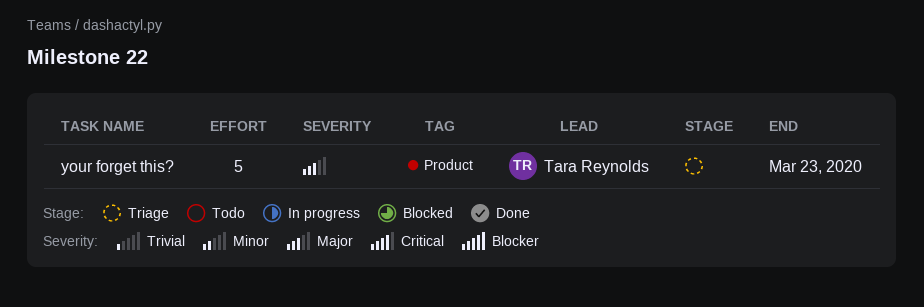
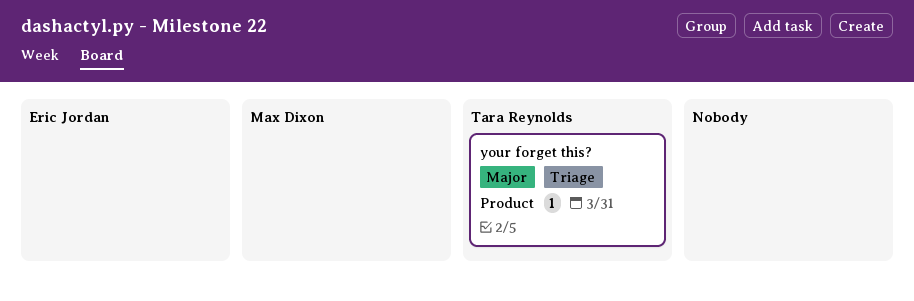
your forget this?, estimate: 5 -> 1
your forget this?, due: Mar 23 -> Mar 31

